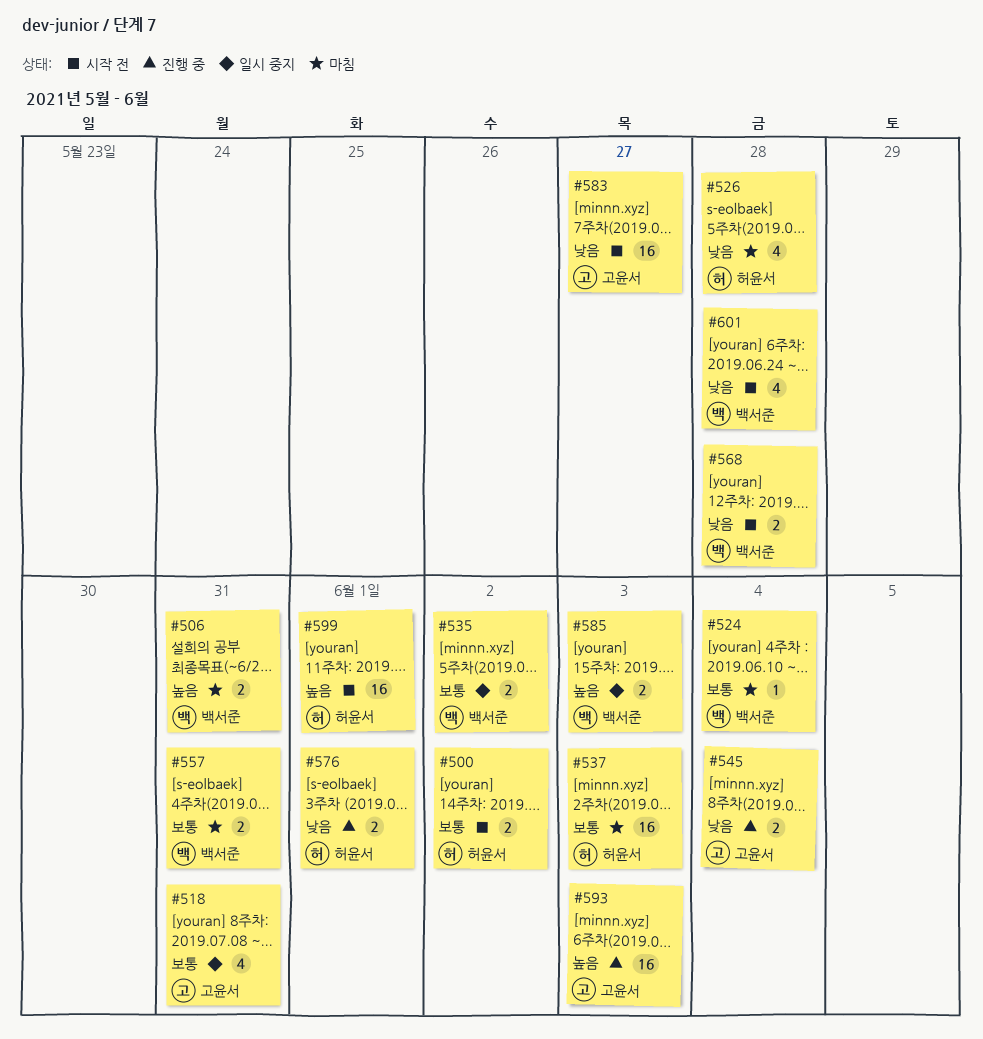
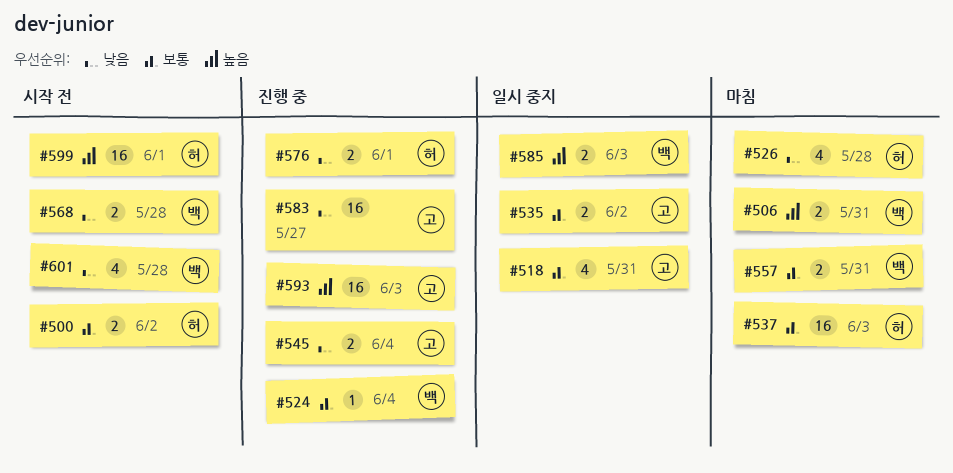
#524, status: 마침 -> 진행 중
#535, owner: 백서준 -> 고윤서
#583, status: 시작 전 -> 진행 중

